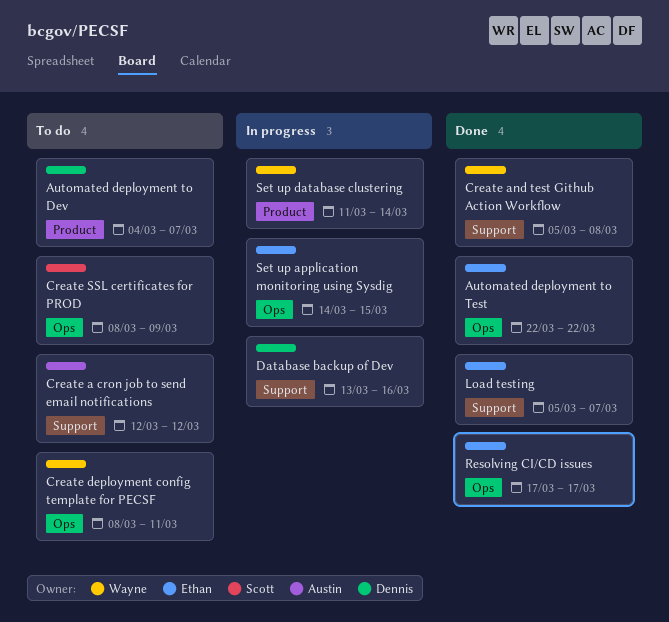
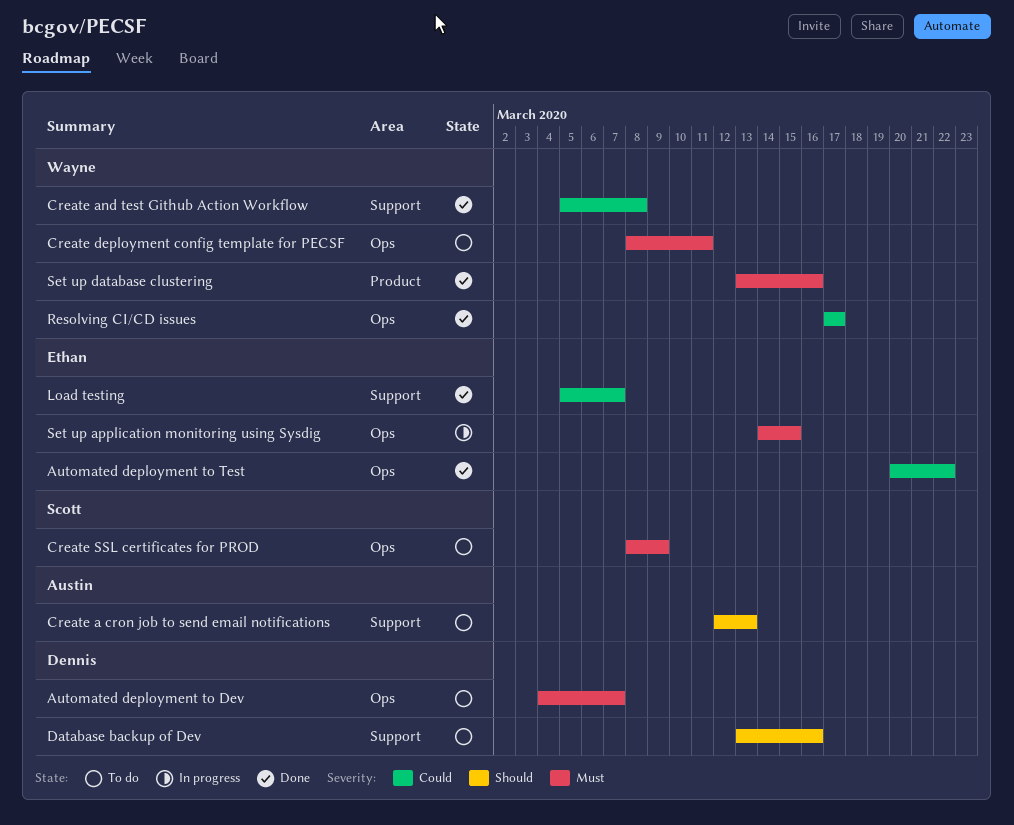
Automated deployment to Dev, label: Product -> Ops
Automated deployment to Test, start: Mar 22 -> Mar 20
Create a cron job to send email notifications, due: Mar 12 -> Mar 13
Database backup of Dev, status: In progress -> To do
Resolving CI/CD issues, owner: Ethan -> Wayne
Set up database clustering, status: In progress -> Done
Set up database clustering, start: Mar 11 -> Mar 13
Set up database clustering, due: Mar 14 -> Mar 16

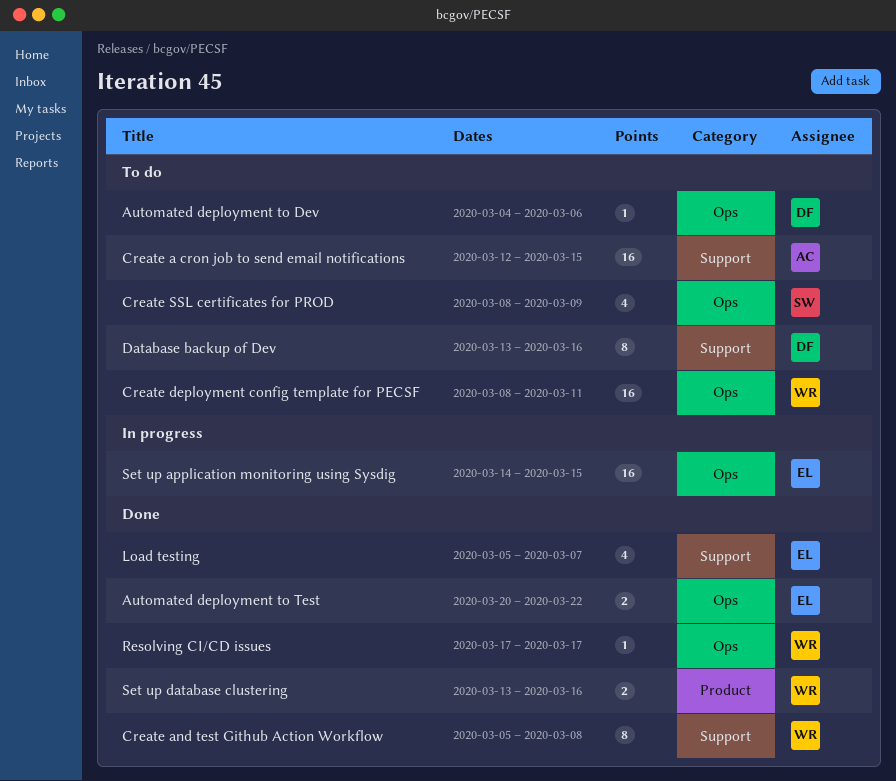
Automated deployment to Dev, due: Mar 7 -> Mar 6
Create a cron job to send email notifications, due: Mar 13 -> Mar 15

